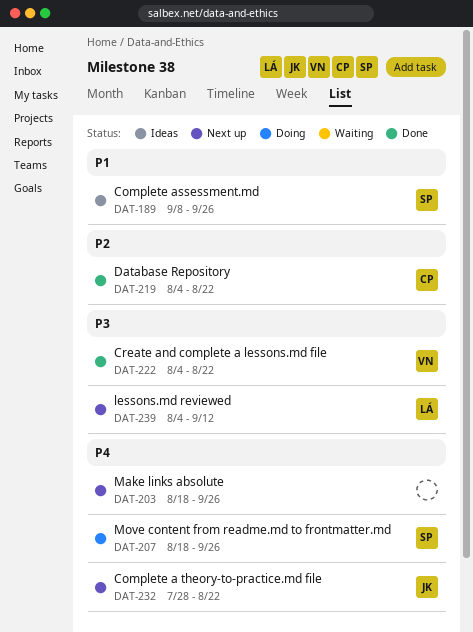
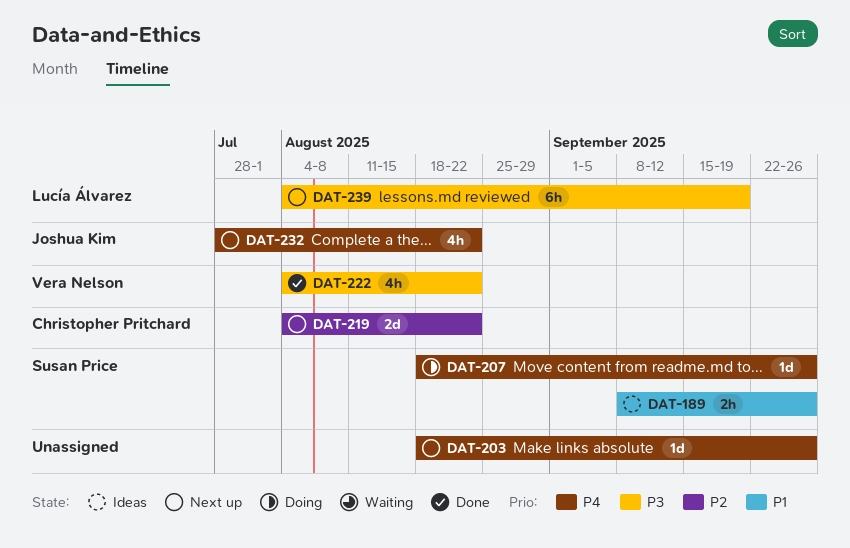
DAT-219, status: Done -> Next up
DAT-239, due: Sep 12 -> Sep 19

